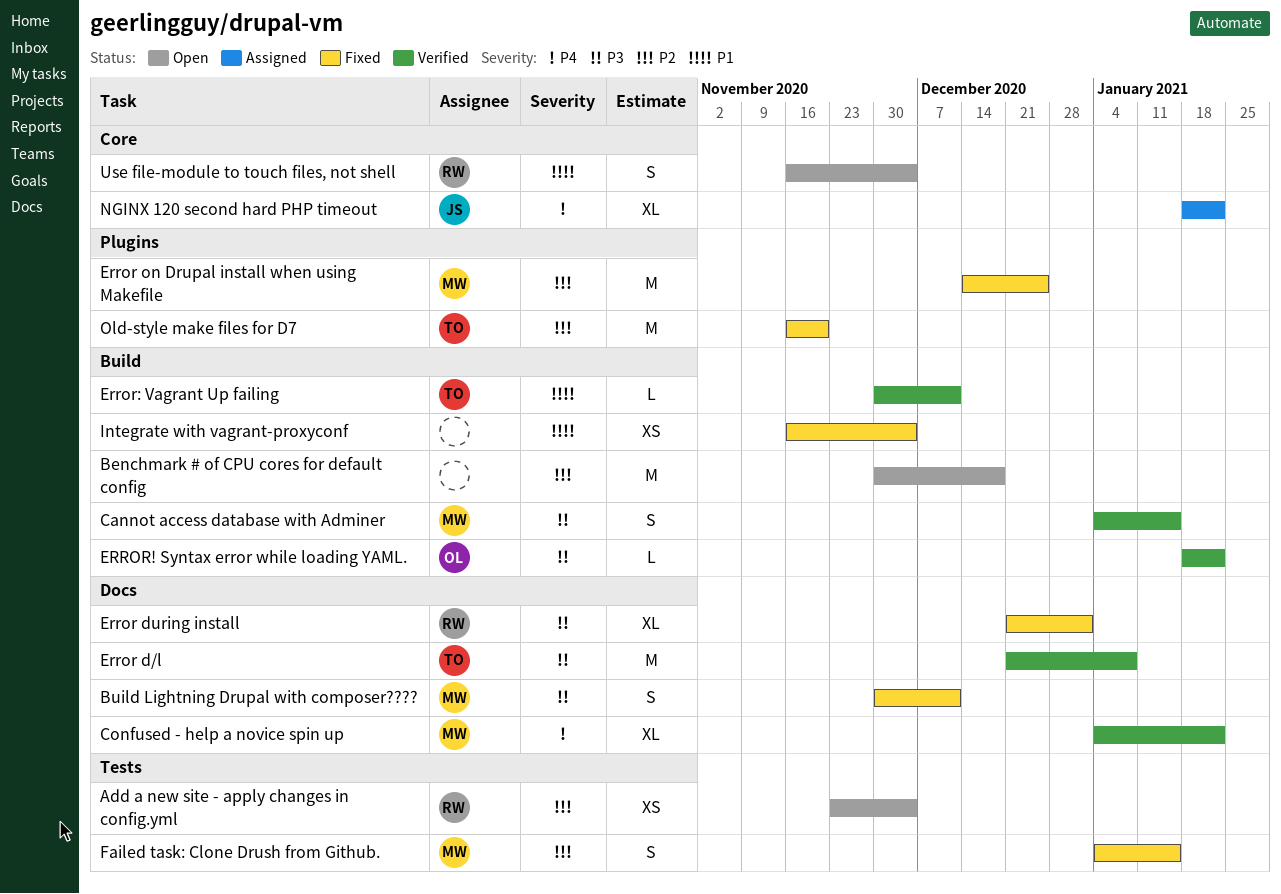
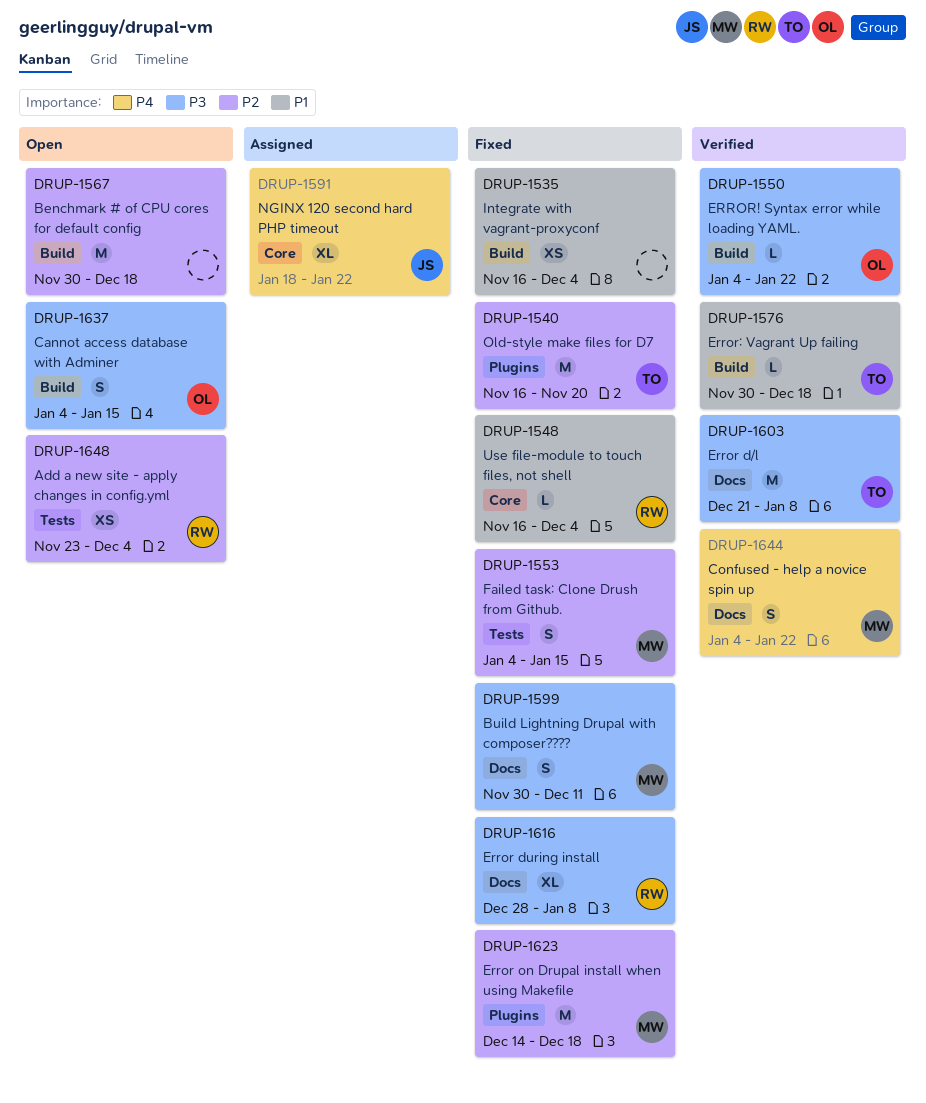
Cannot access database with Adminer, status: Verified -> Open
Cannot access database with Adminer, owner: MW -> OL
Confused - help a novice spin up, estimate: XL -> S
Error during install, start: Dec 21 -> Dec 28
Error during install, due: Jan 1 -> Jan 8
Error on Drupal install when using Makefile, due: Dec 25 -> Dec 18
ERROR! Syntax error while loading YAML., start: Jan 18 -> Jan 4
Error: Vagrant Up failing, due: Dec 11 -> Dec 18
Use file-module to touch files, not shell, status: Open -> Fixed
Use file-module to touch files, not shell, estimate: S -> L

